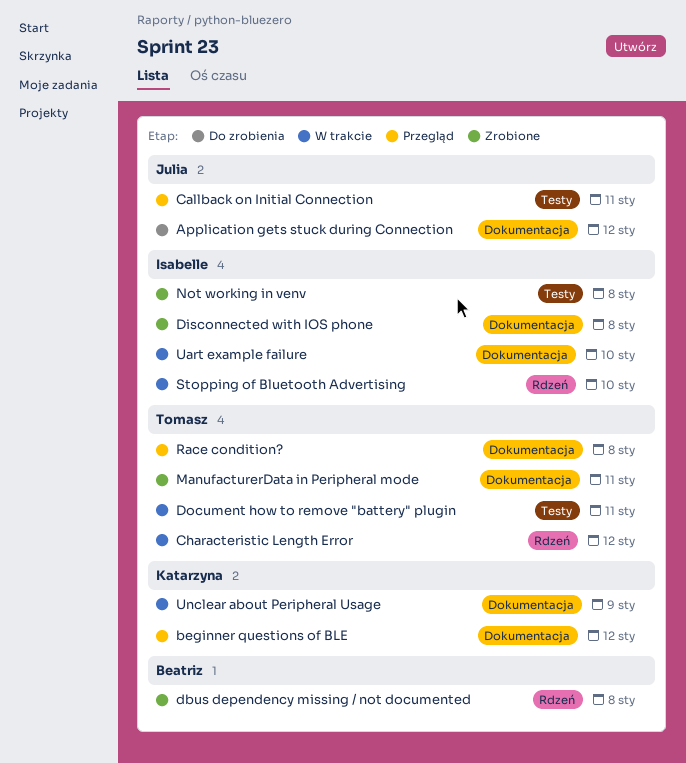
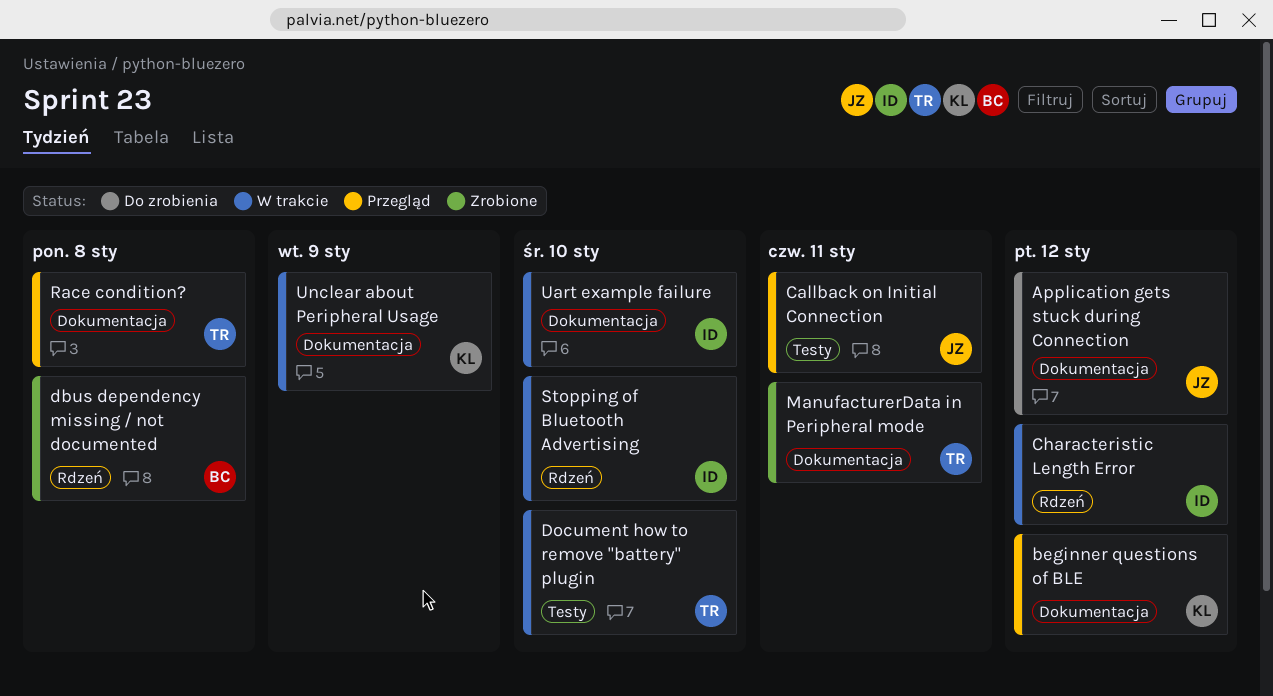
Characteristic Length Error, owner: Tomasz -> Isabelle
Disconnected with IOS phone: present -> none
Document how to remove "battery" plugin, due: Jan 11 -> Jan 10
Not working in venv: present -> none

